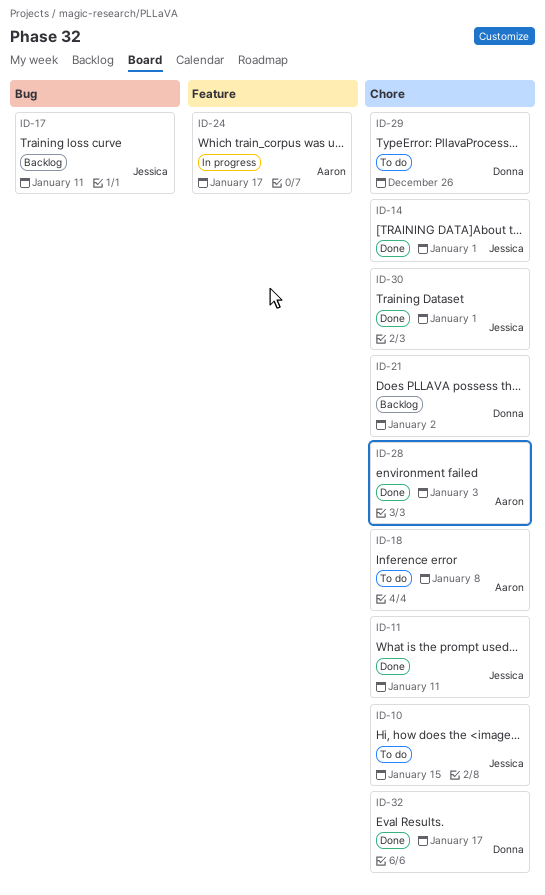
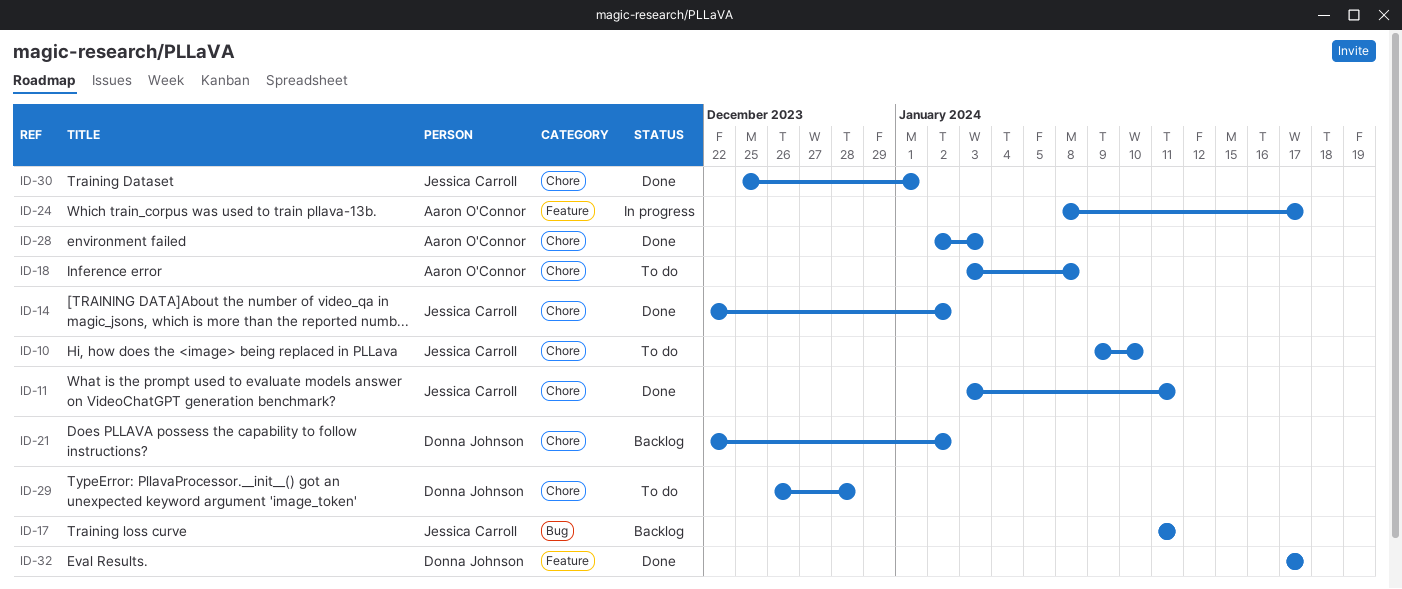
ID-10, due: Jan 15 -> Jan 10
ID-14, due: Jan 1 -> Jan 2
ID-29, due: Dec 26 -> Dec 28
ID-32, label: Chore -> Feature

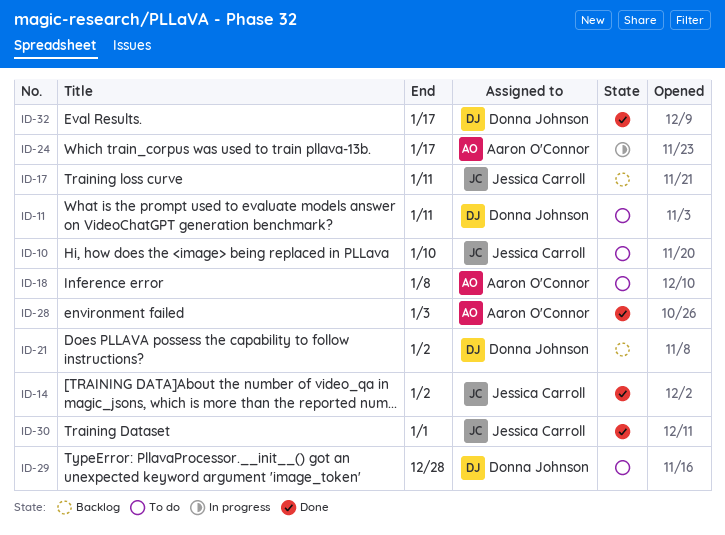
ID-11, status: Done -> To do
ID-11, owner: Jessica Carroll -> Donna Johnson

